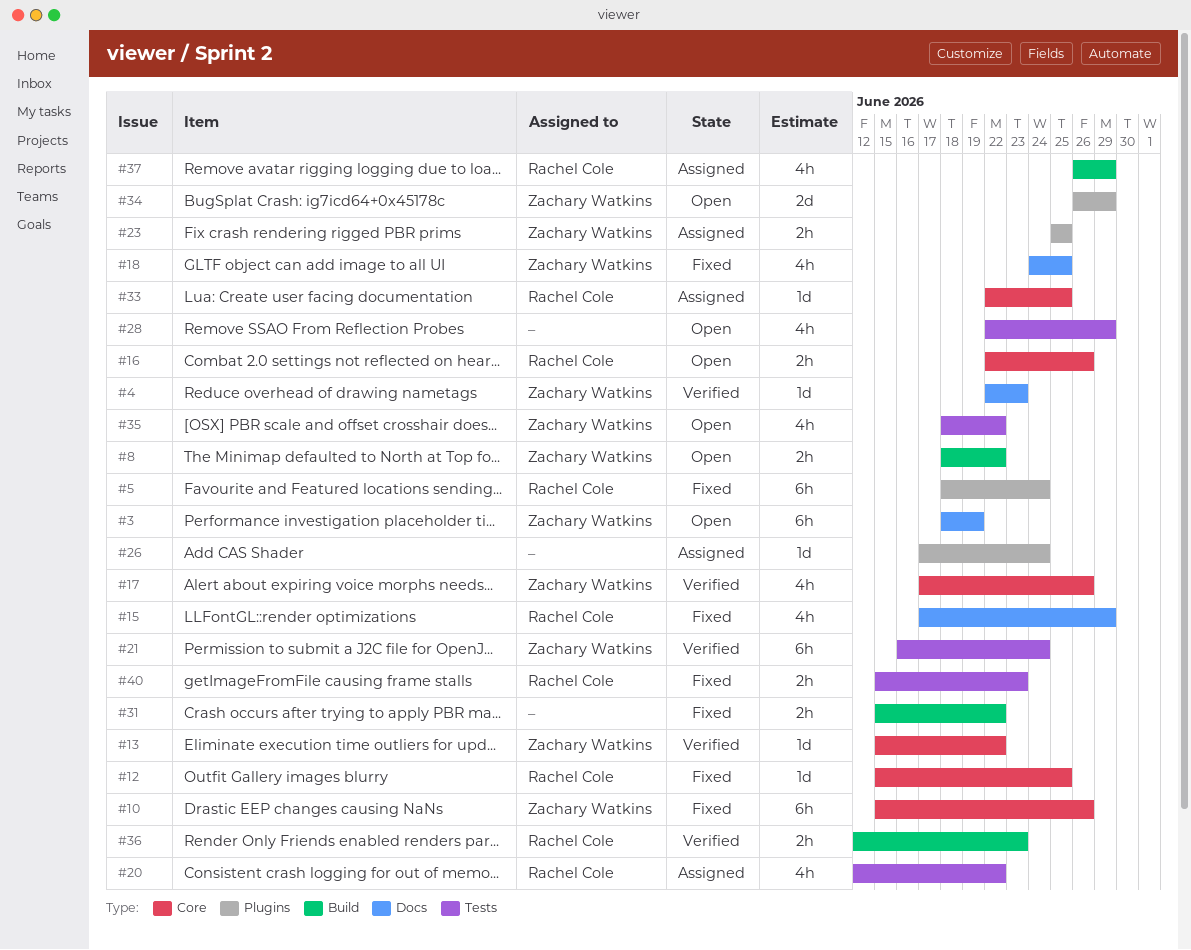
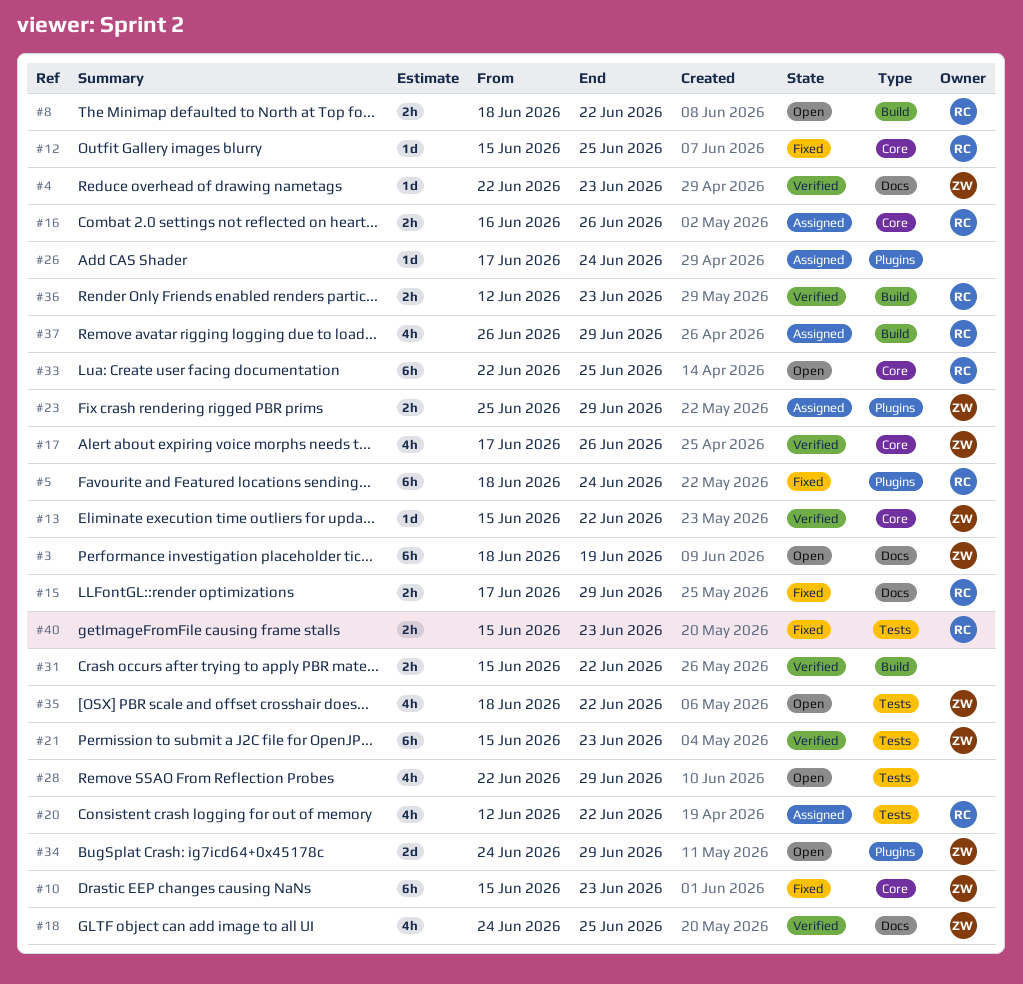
#8, owner: Zachary Watkins -> Rachel Cole
#10, due: Jun 26 -> Jun 23
#15, estimate: 4h -> 2h
#16, status: Open -> Assigned
#16, start: Jun 22 -> Jun 16
#18, status: Fixed -> Verified
#21, start: Jun 16 -> Jun 15
#21, due: Jun 24 -> Jun 23
#23, due: Jun 25 -> Jun 29
#31, status: Fixed -> Verified
#33, status: Assigned -> Open
#33, estimate: 1d -> 6h
#34, start: Jun 26 -> Jun 24

